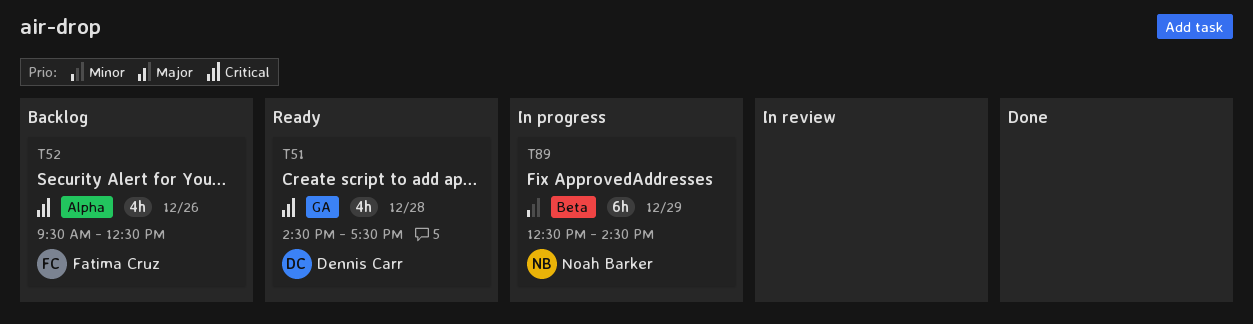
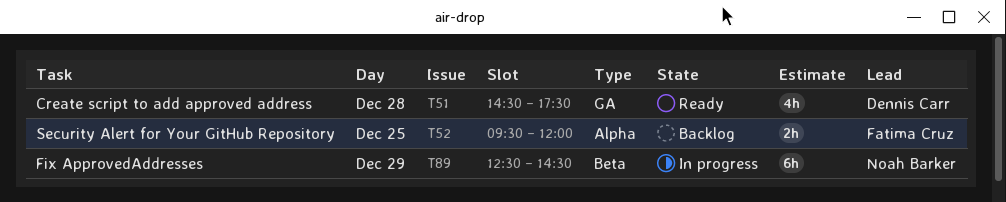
T52, estimate: 4h -> 2h
T52, day: Dec 26 -> Dec 25
T52, ends: 12:30 -> 12:00

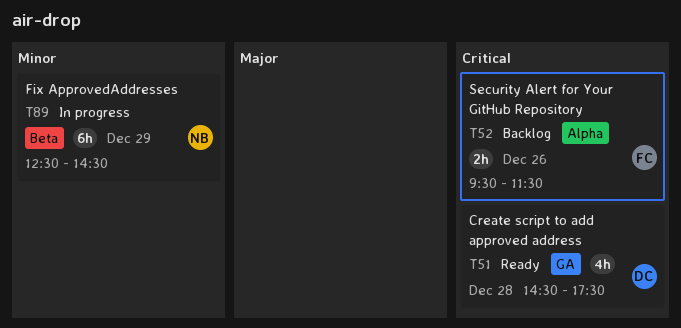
T52, day: Dec 25 -> Dec 26
T52, ends: 12:00 -> 11:30

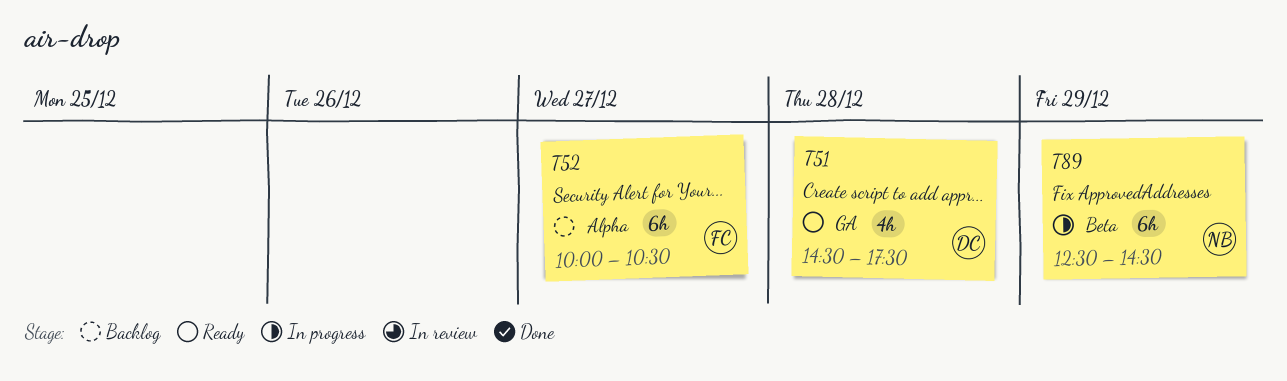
T52, estimate: 2h -> 6h
T52, day: Dec 26 -> Dec 27
T52, begins: 09:30 -> 10:00
T52, ends: 11:30 -> 10:30

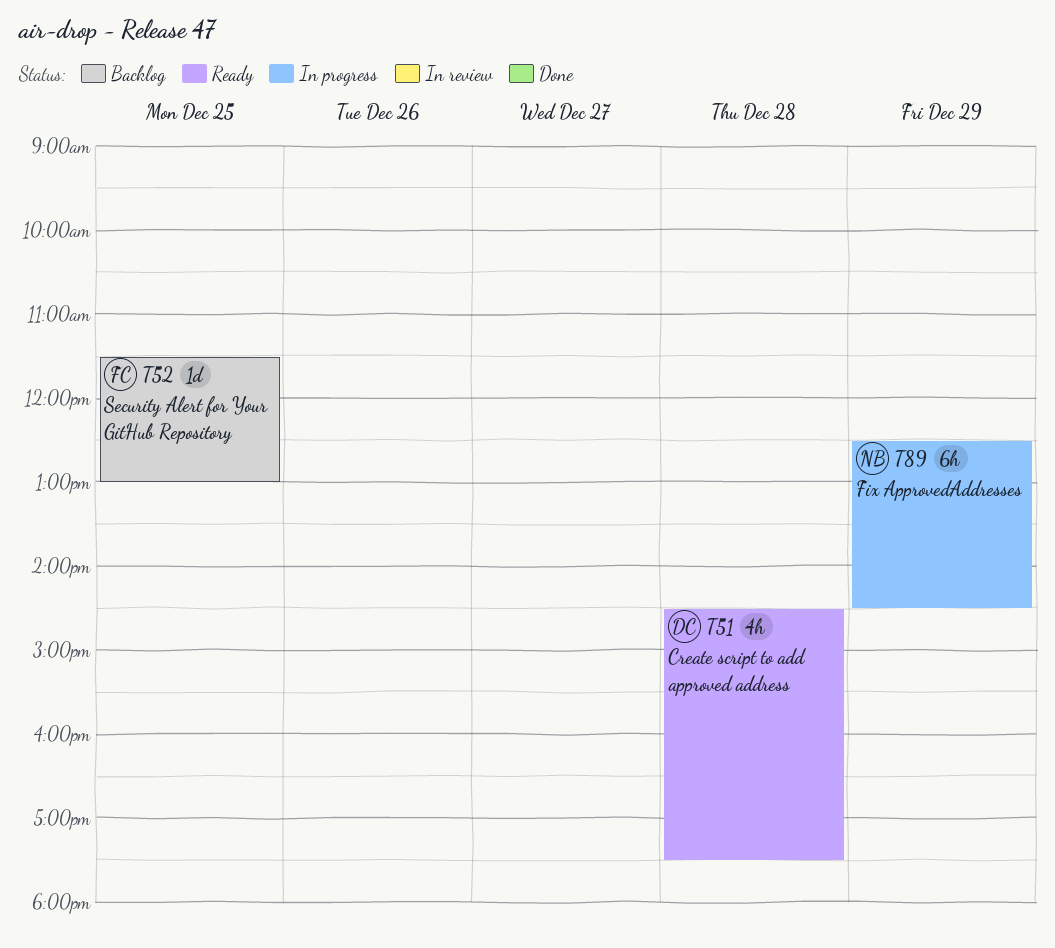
T52, estimate: 6h -> 1d
T52, day: Dec 27 -> Dec 25
T52, begins: 10:00 -> 11:30
T52, ends: 10:30 -> 13:00

